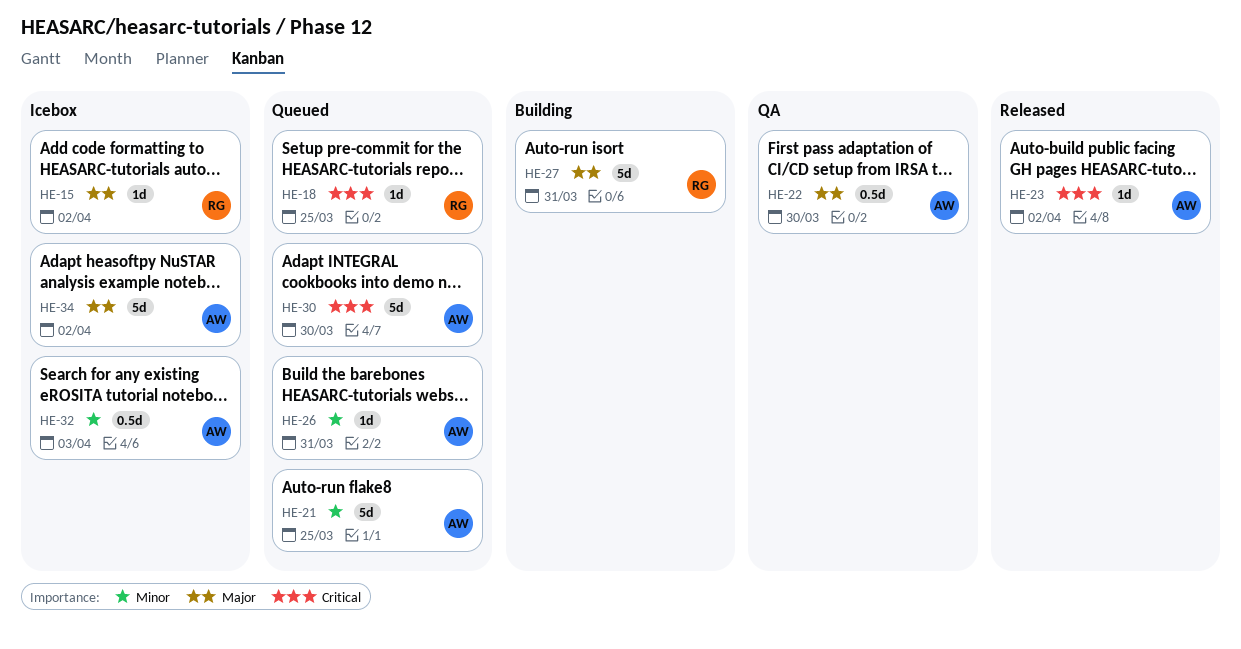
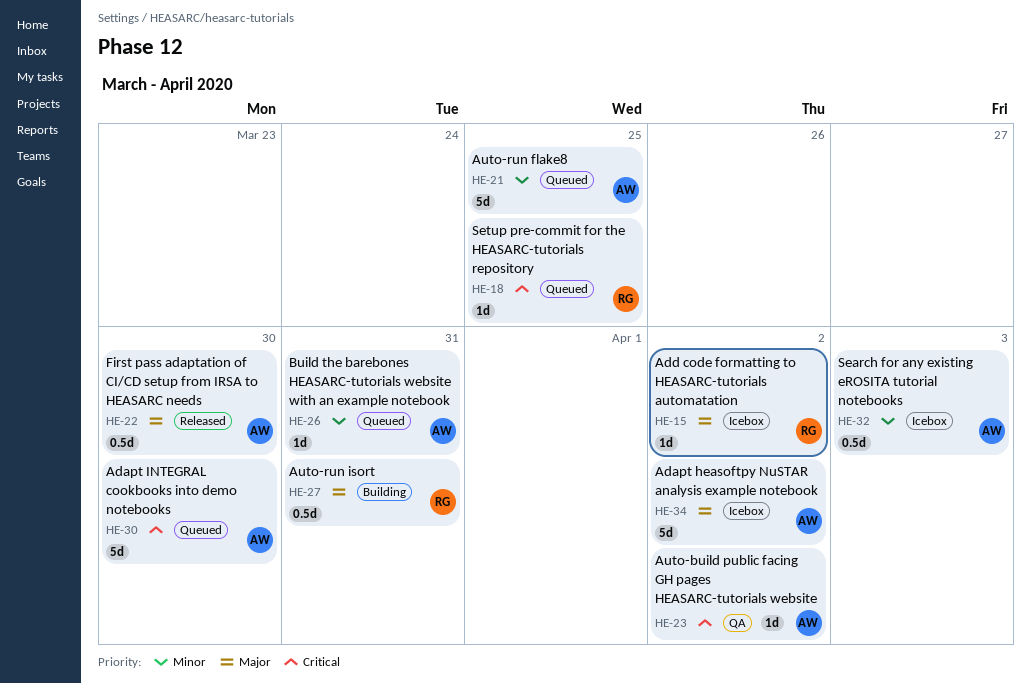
HE-22, status: QA -> Released
HE-23, status: Released -> QA
HE-27, estimate: 5d -> 0.5d

